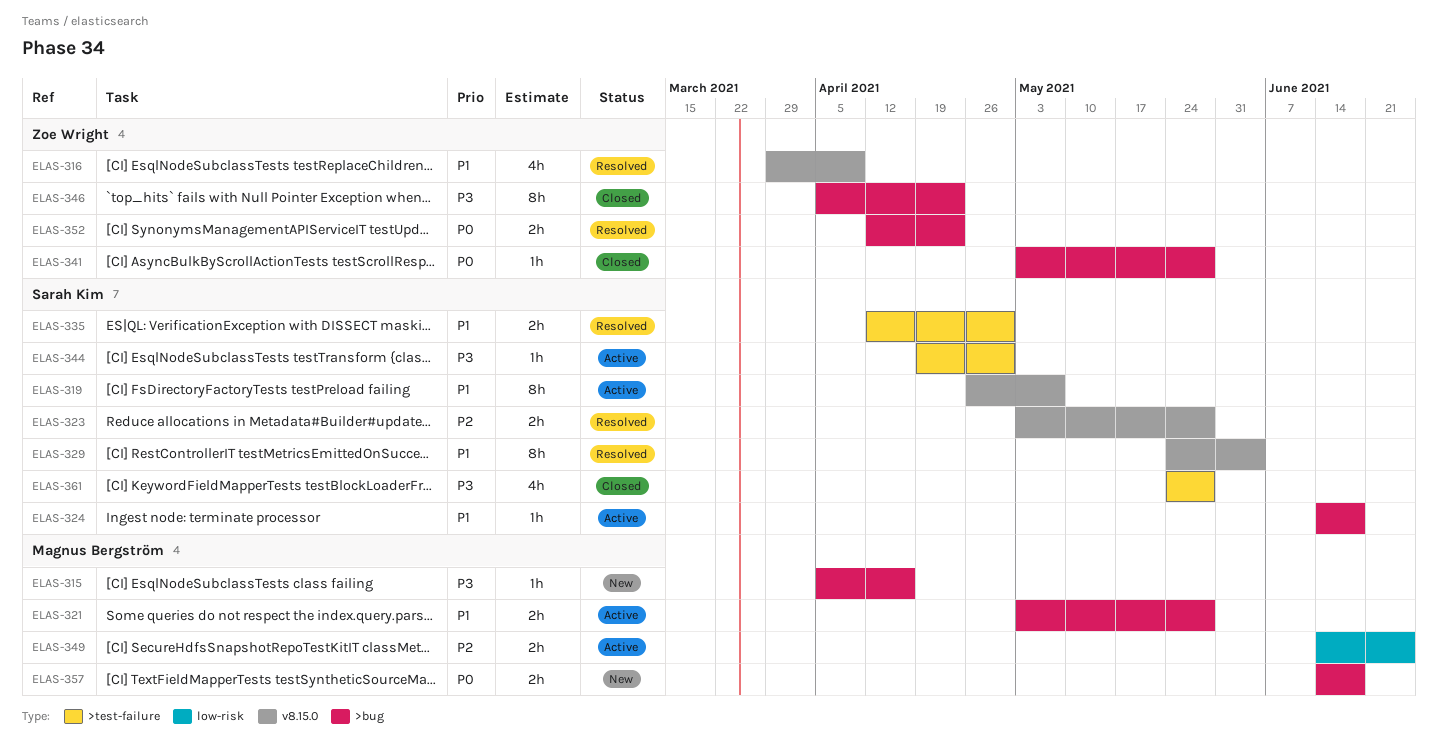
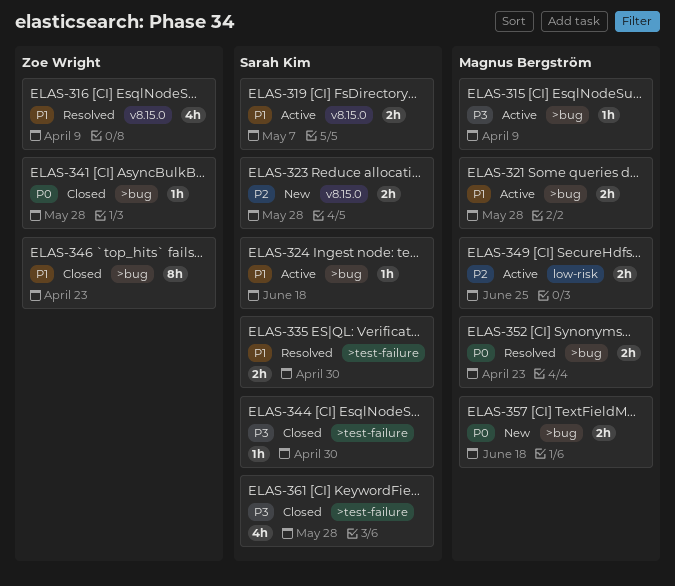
ELAS-315, status: New -> Active
ELAS-315, due: Apr 16 -> Apr 9
ELAS-319, estimate: 8h -> 2h
ELAS-323, status: Resolved -> New
ELAS-329: present -> none
ELAS-344, status: Active -> Closed
ELAS-346, priority: P3 -> P1
ELAS-352, owner: Zoe Wright -> Magnus Bergström

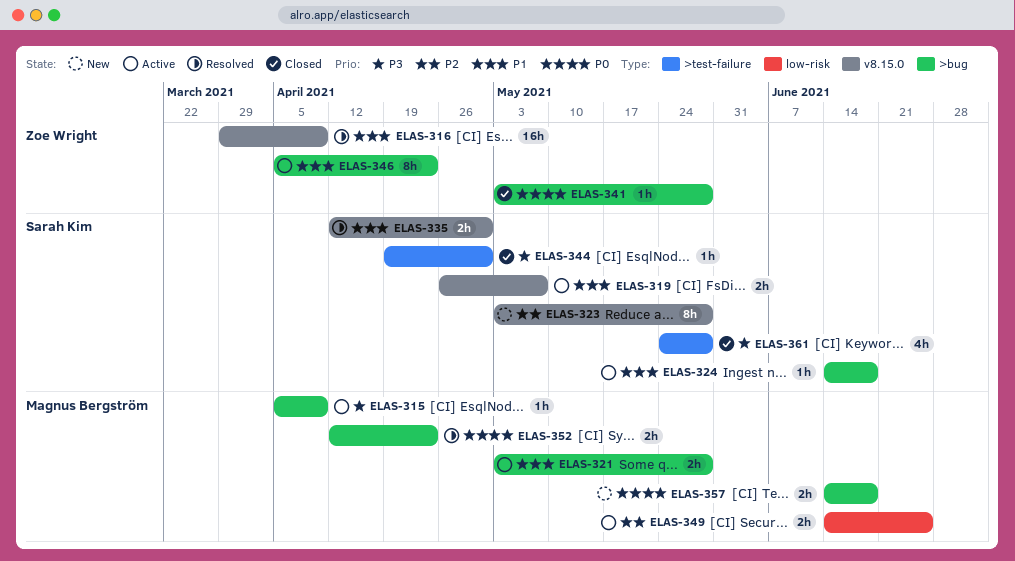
ELAS-316, estimate: 4h -> 16h
ELAS-323, estimate: 2h -> 8h
ELAS-335, label: >test-failure -> v8.15.0
ELAS-346, status: Closed -> Active

